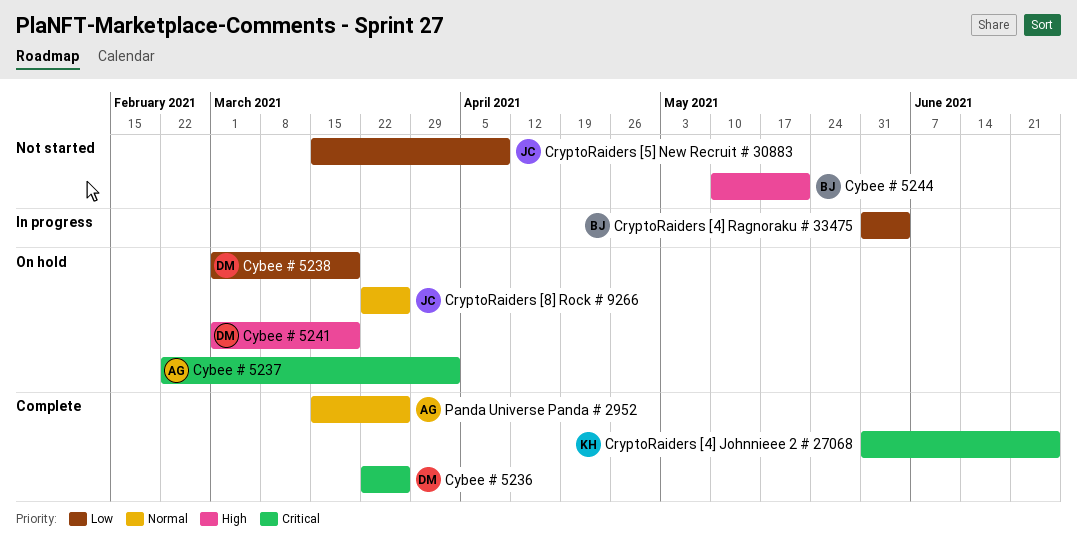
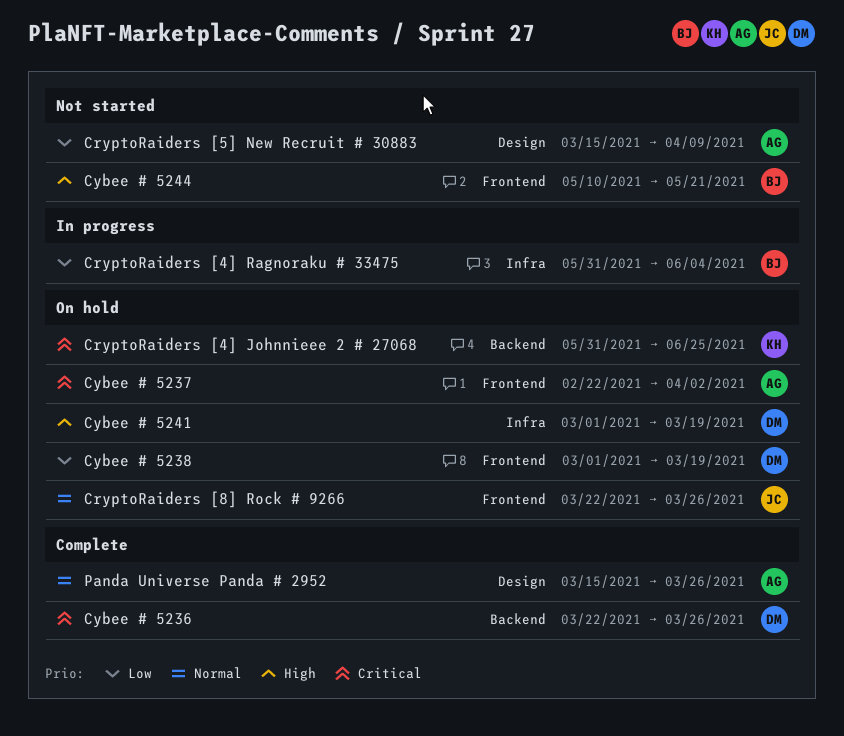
CryptoRaiders [4] Johnnieee 2 # 27068, status: Complete -> On hold
CryptoRaiders [5] New Recruit # 30883, owner: JC -> AG

